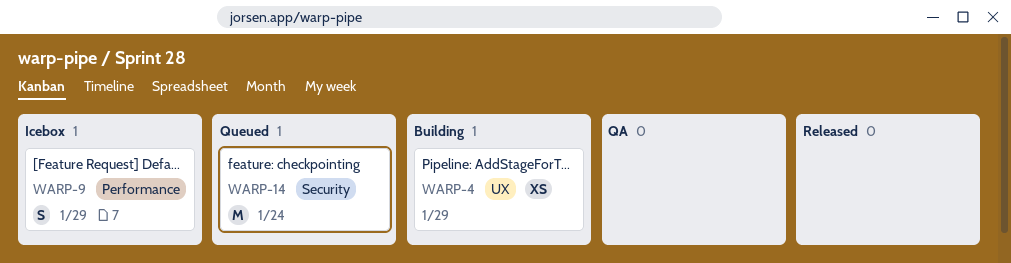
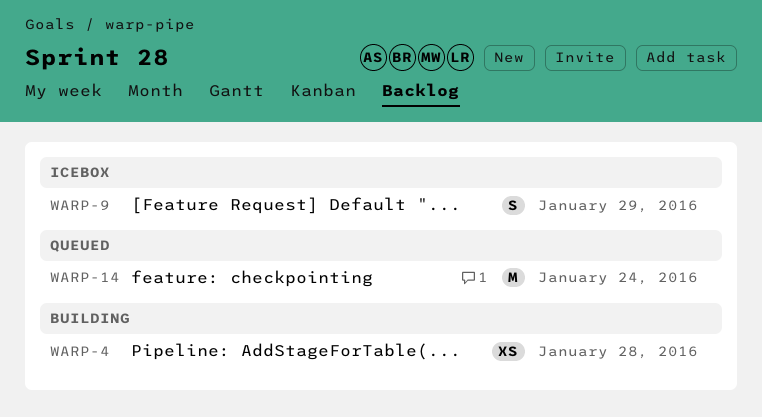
WARP-4, due: Jan 29 -> Jan 28

